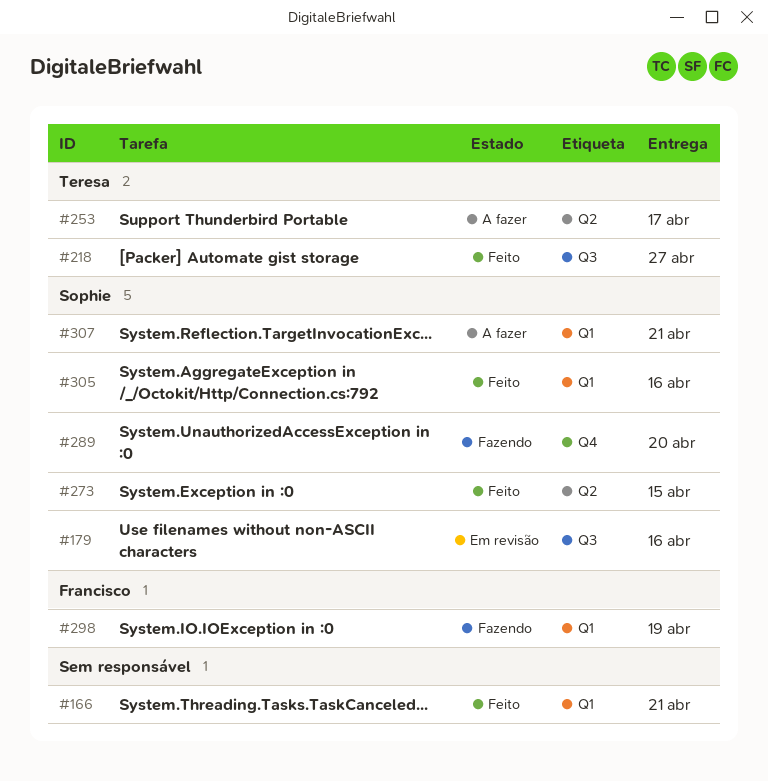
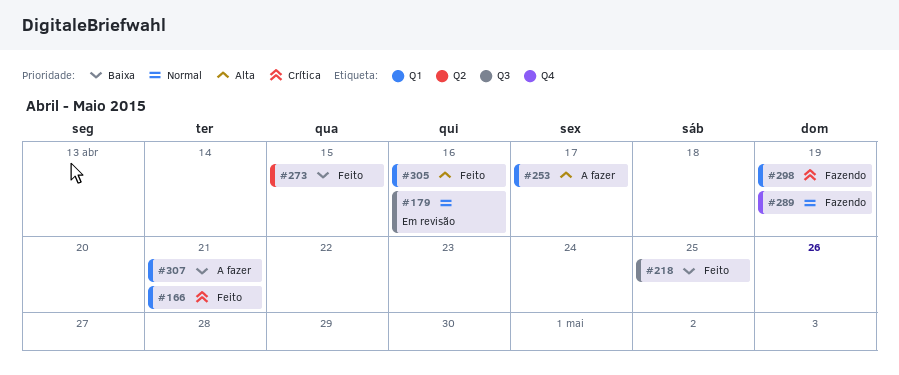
#218, due: Apr 27 -> Apr 25
#253, label: Q2 -> Q1
#289, due: Apr 20 -> Apr 19

